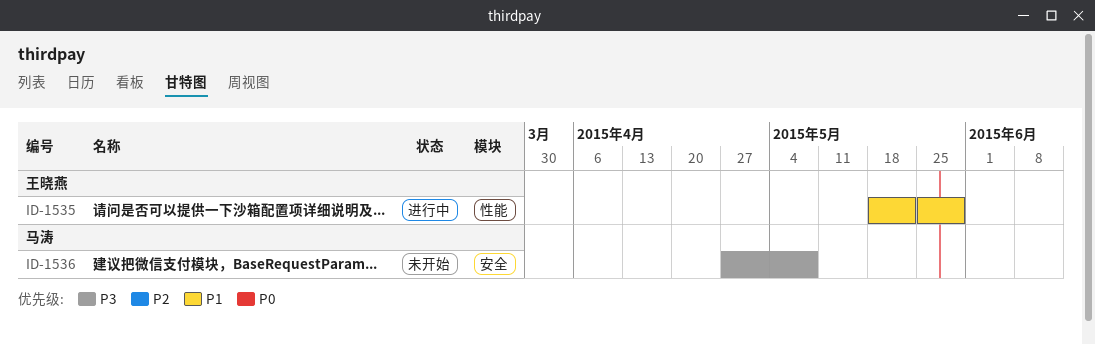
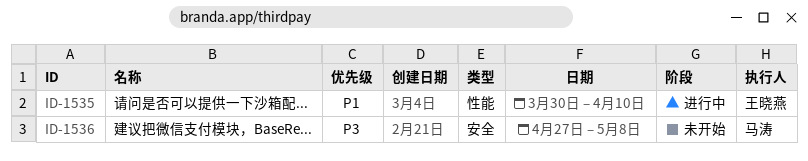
ID-1535, start: May 18 -> Mar 30
ID-1535, due: May 29 -> Apr 10

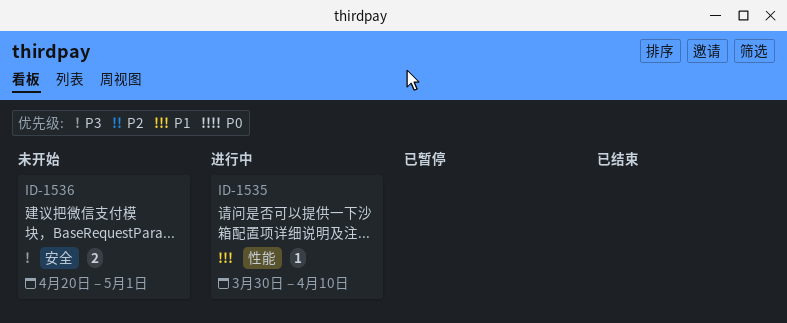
ID-1536, start: Apr 27 -> Apr 20
ID-1536, due: May 8 -> May 1

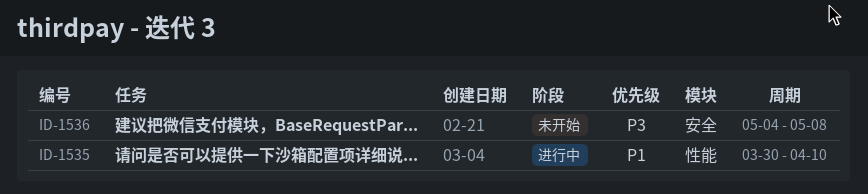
ID-1536, start: Apr 20 -> May 4
ID-1536, due: May 1 -> May 8

